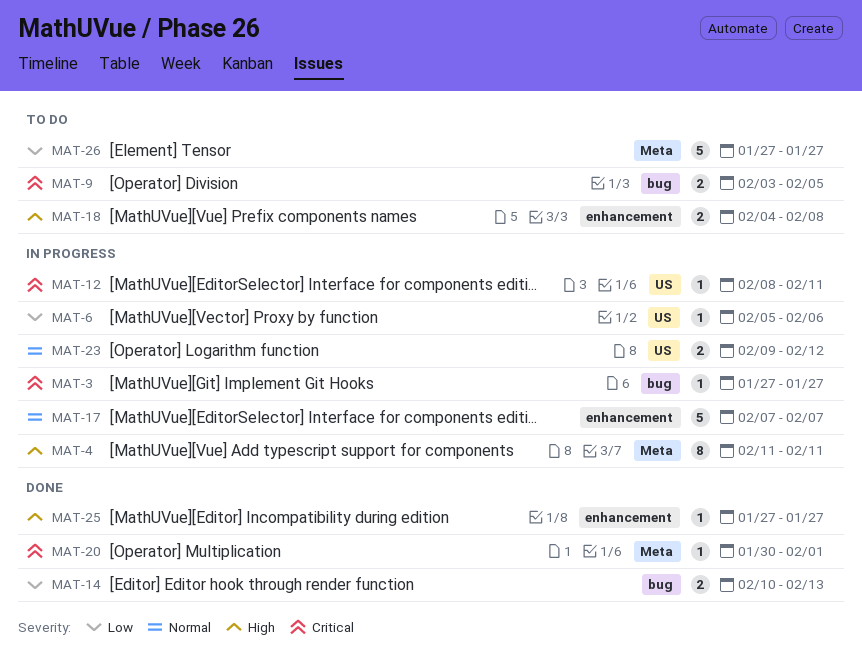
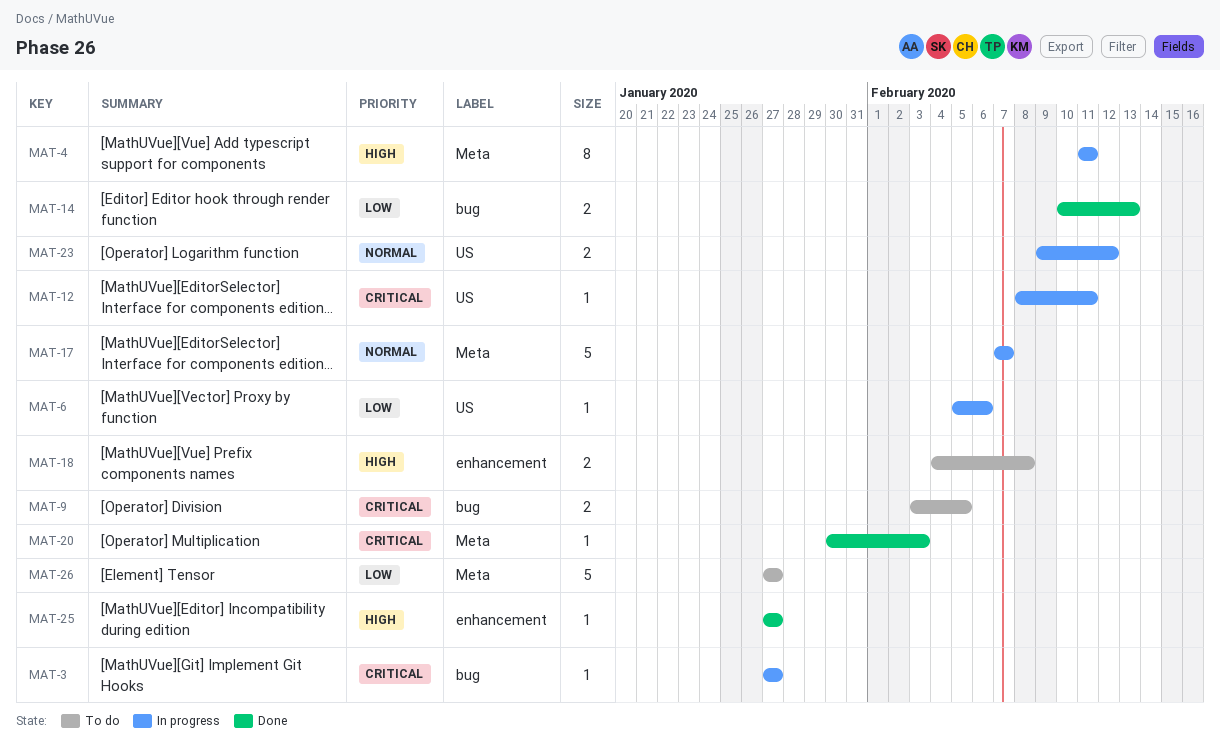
MAT-17, label: enhancement -> Meta
MAT-20, due: Feb 1 -> Feb 3

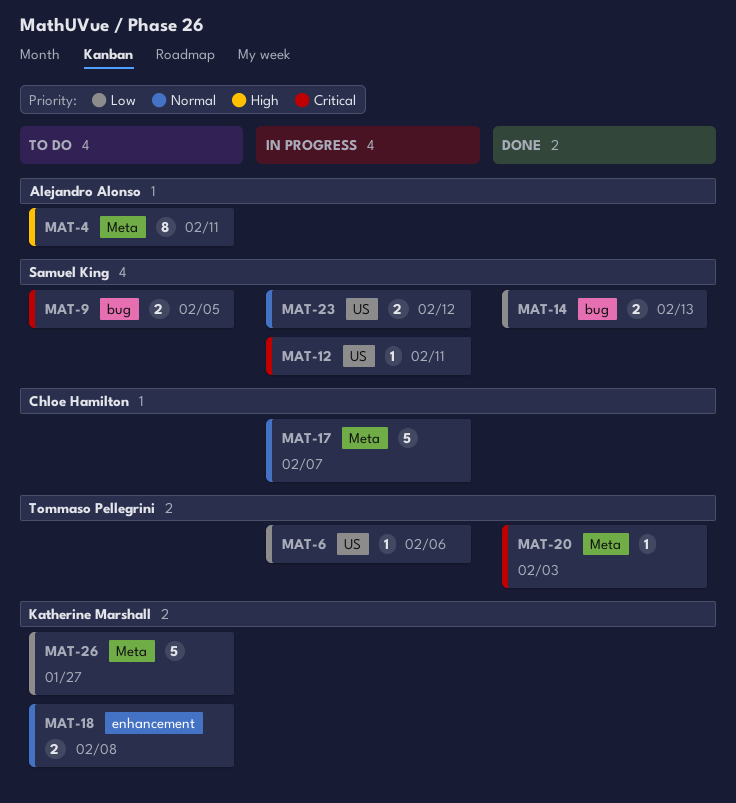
MAT-3: present -> none
MAT-4, status: In progress -> To do
MAT-18, priority: High -> Normal
MAT-25: present -> none

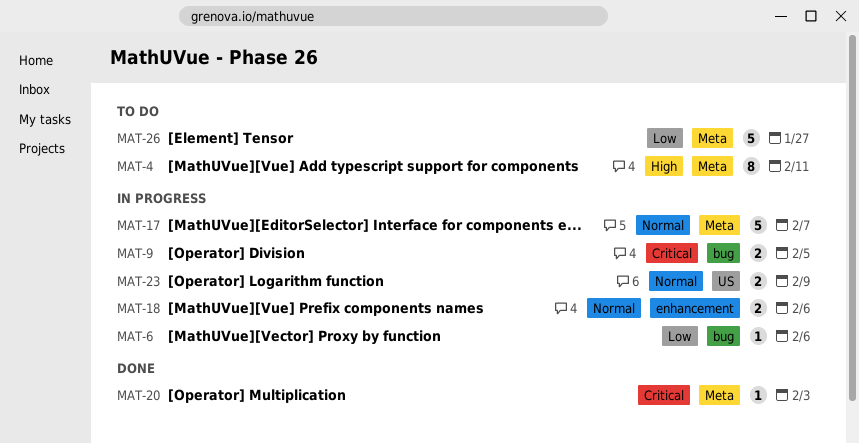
MAT-6, label: US -> bug
MAT-9, status: To do -> In progress
MAT-12: present -> none
MAT-14: present -> none
MAT-18, status: To do -> In progress
MAT-18, due: Feb 8 -> Feb 6
MAT-23, due: Feb 12 -> Feb 9

